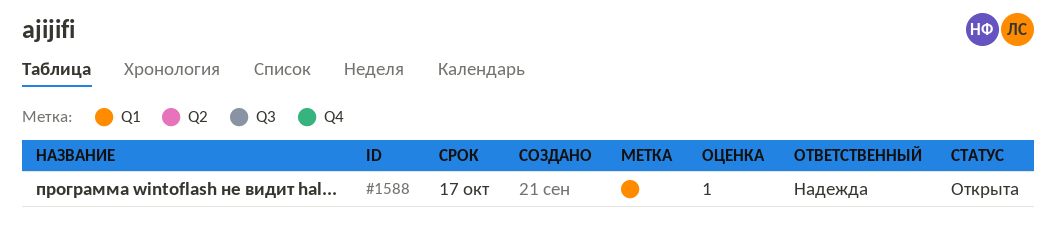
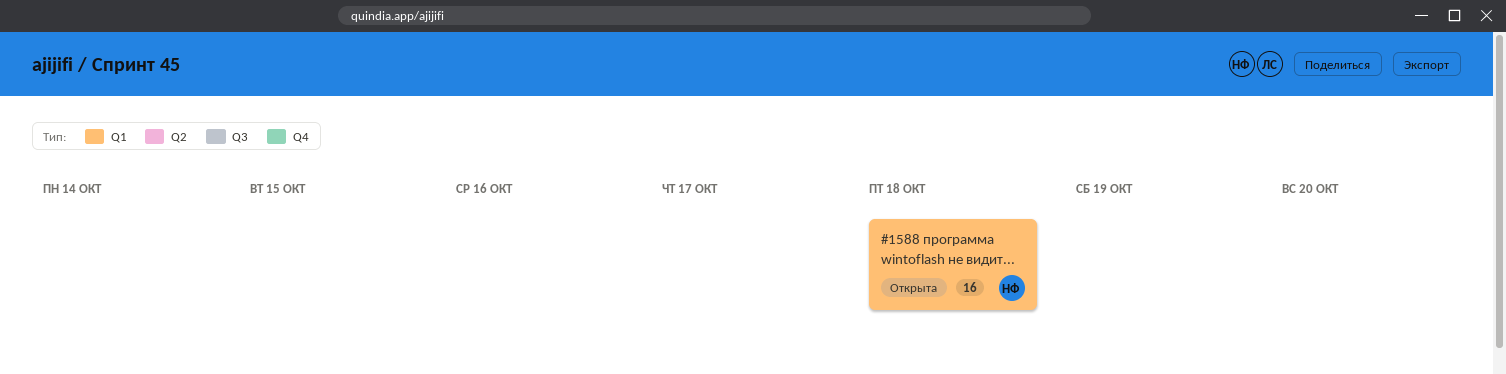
#1588, estimate: 1 -> 16
#1588, due: Oct 17 -> Oct 18

